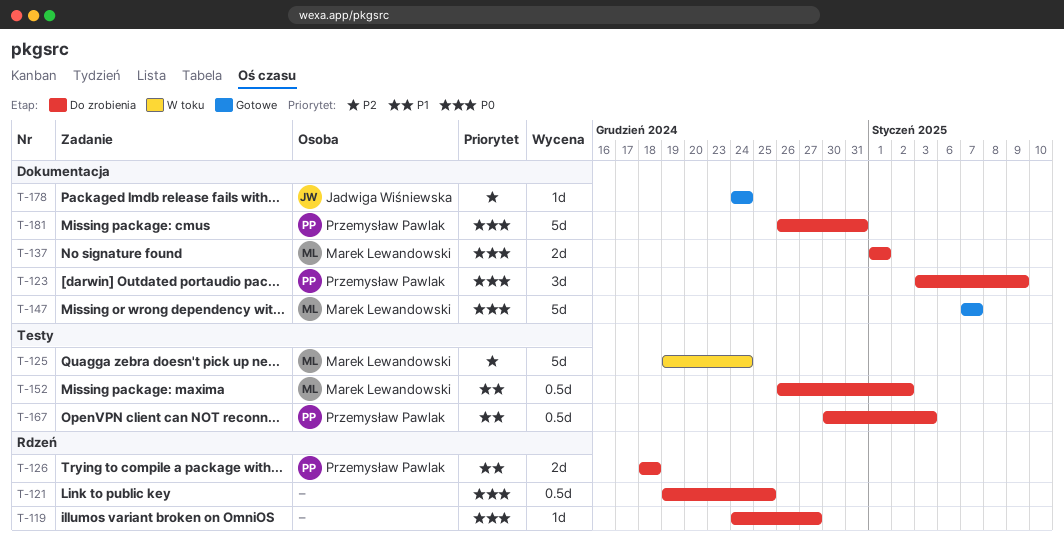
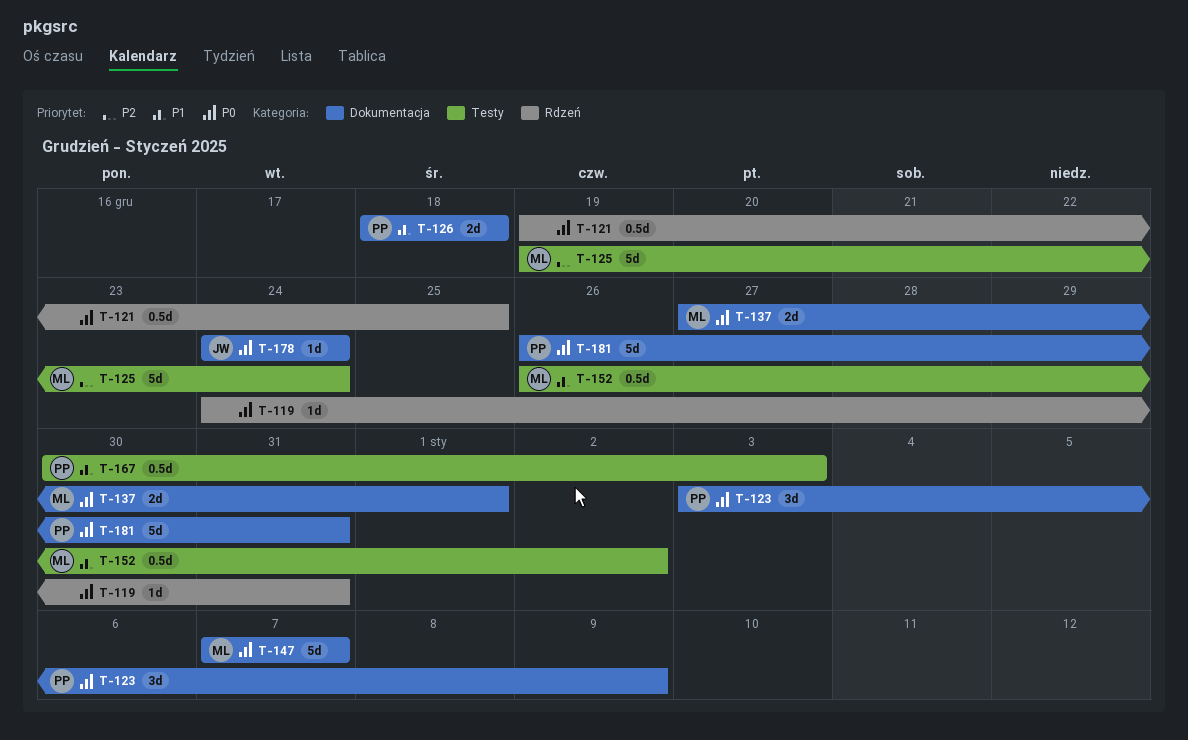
T-119, due: Dec 27 -> Dec 31
T-126, label: Rdzeń -> Dokumentacja
T-137, start: Jan 1 -> Dec 27
T-178, priority: P2 -> P0

